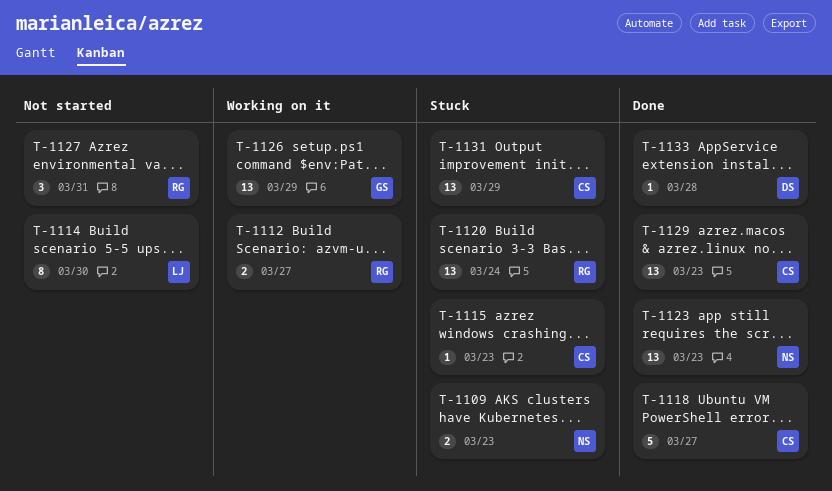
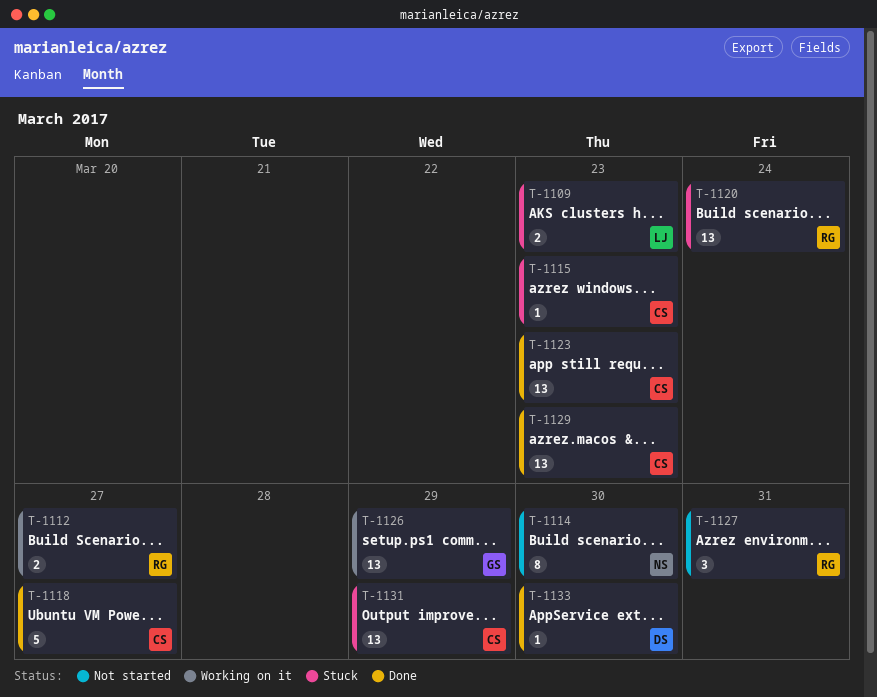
T-1109, owner: NS -> LJ
T-1114, owner: LJ -> NS
T-1123, owner: NS -> CS
T-1133, due: Mar 28 -> Mar 30

